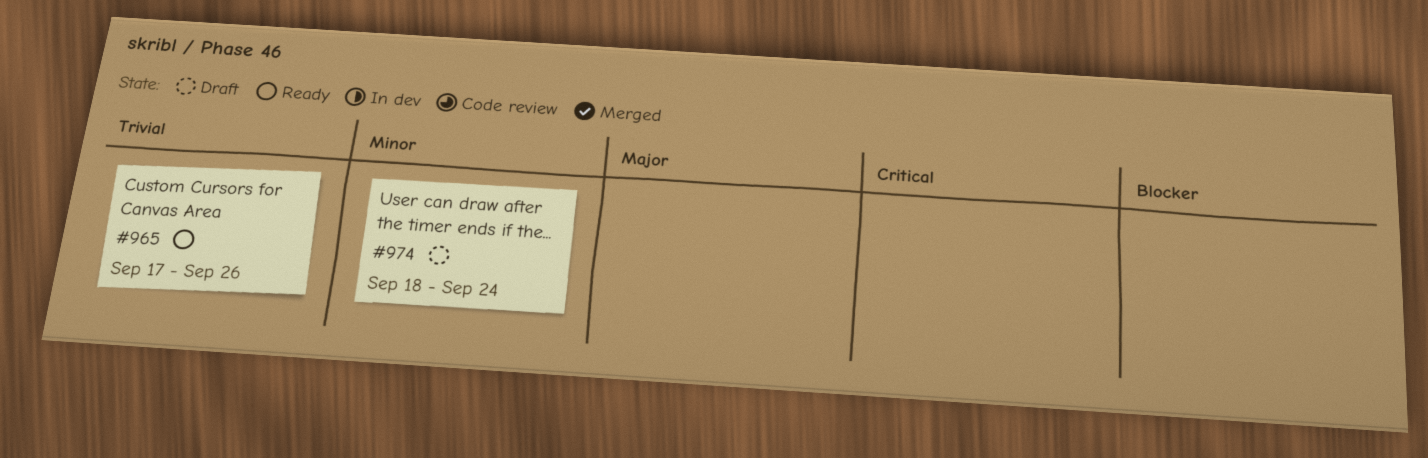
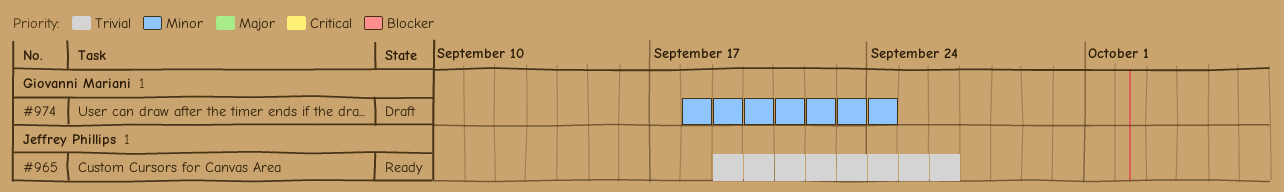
#965, start: Sep 17 -> Sep 19

